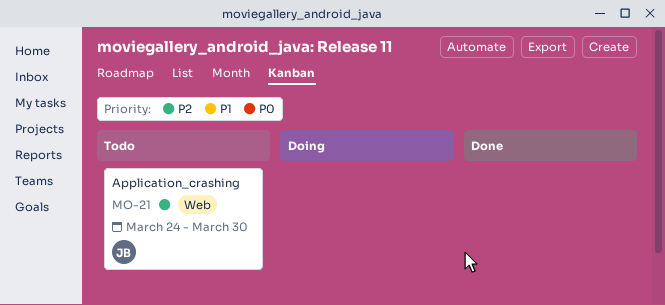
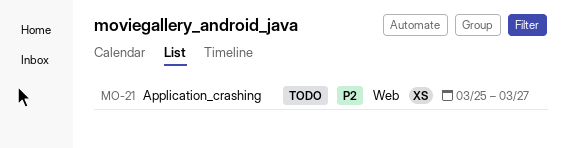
MO-21, start: Mar 24 -> Mar 25
MO-21, due: Mar 30 -> Mar 27

